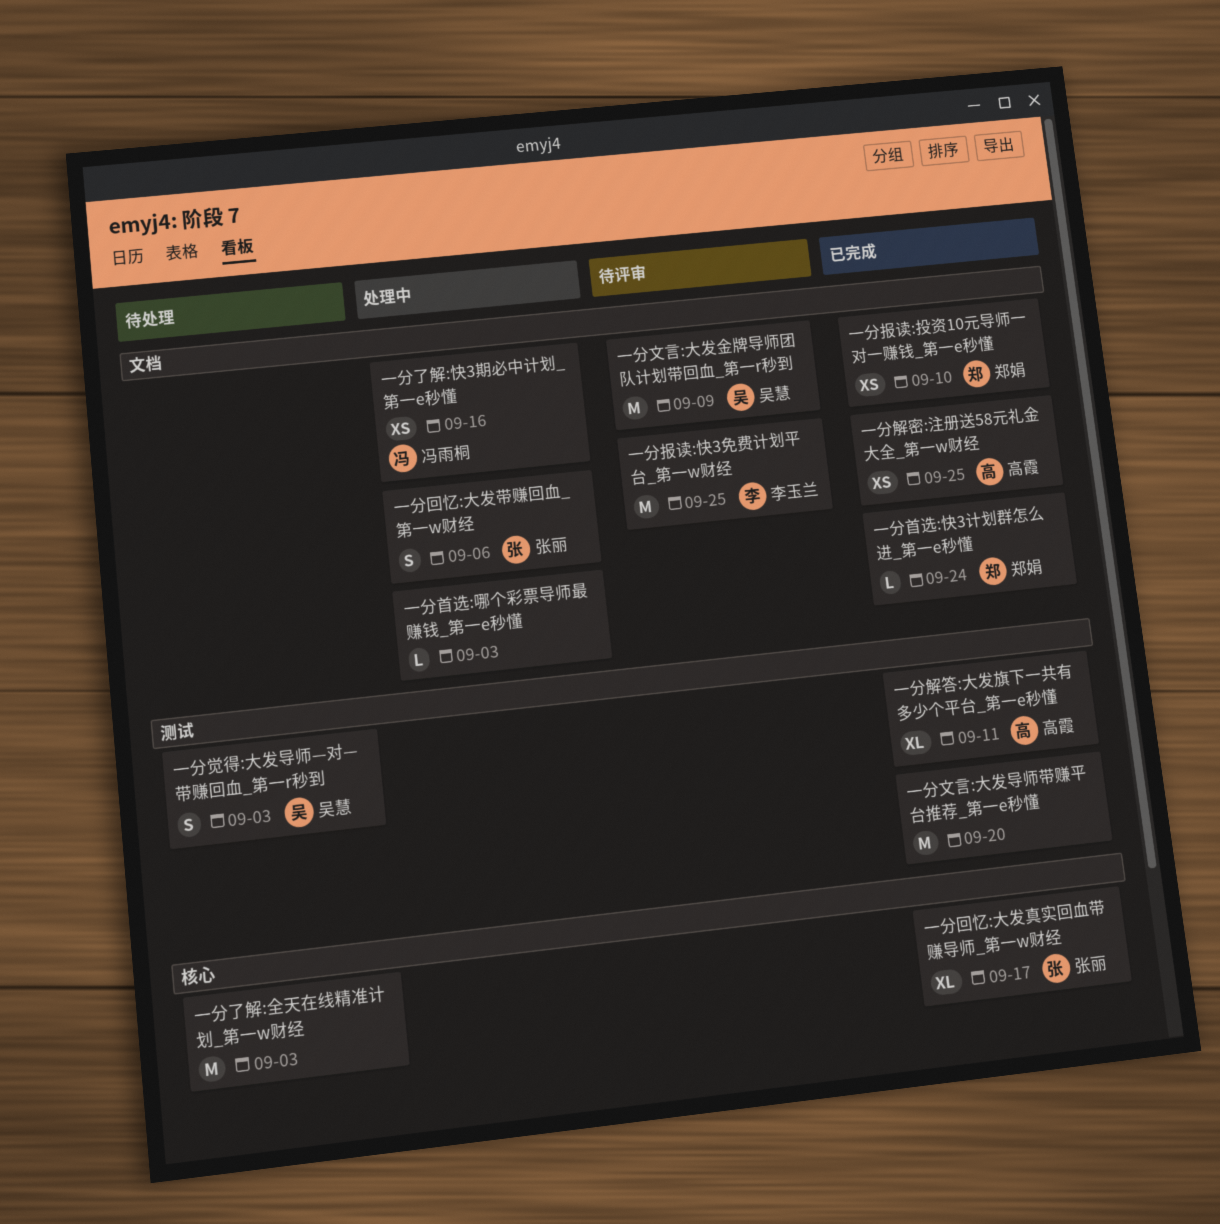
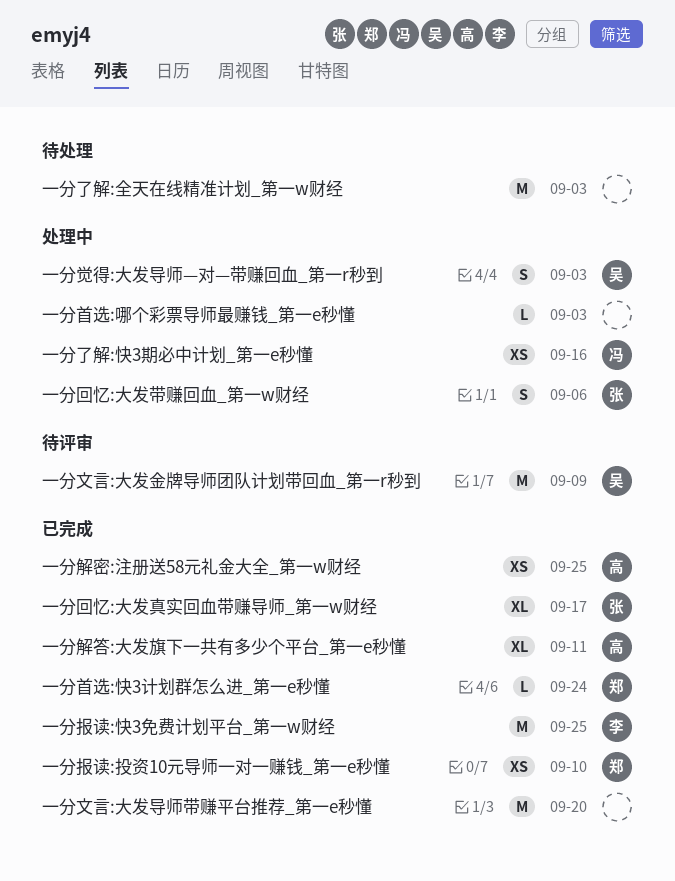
一分报读:快3免费计划平台_第一w财经, status: 待评审 -> 已完成
一分觉得:大发导师—对—带赚回血_第一r秒到, status: 待处理 -> 处理中

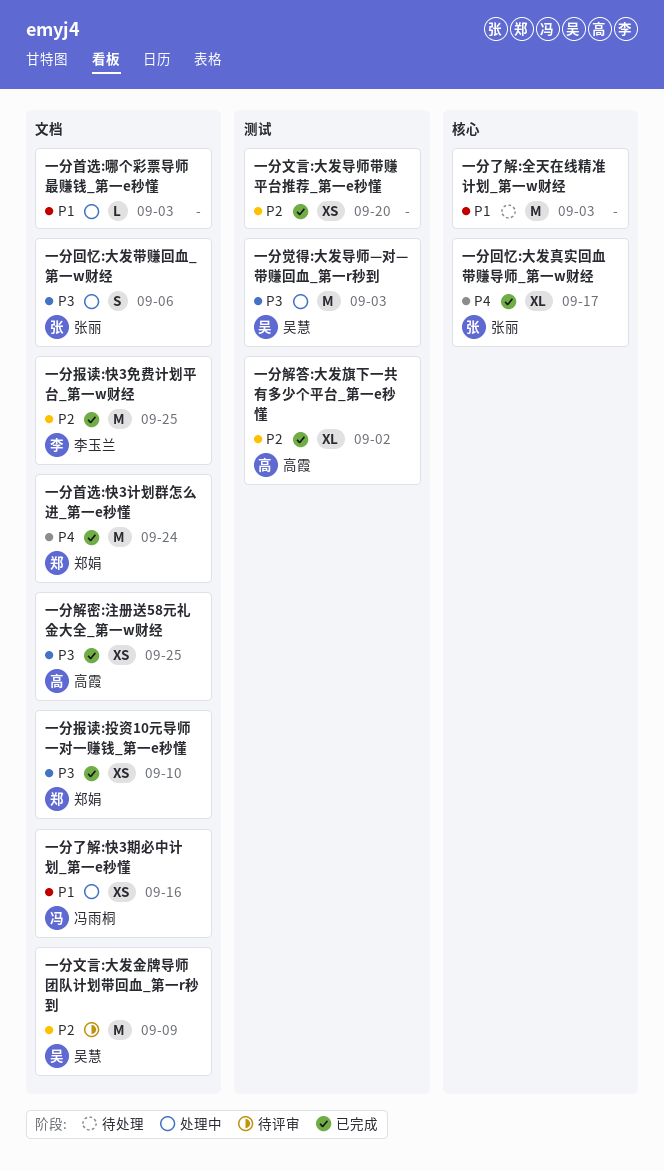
一分文言:大发导师带赚平台推荐_第一e秒懂, estimate: M -> XS
一分觉得:大发导师—对—带赚回血_第一r秒到, estimate: S -> M
一分解答:大发旗下一共有多少个平台_第一e秒懂, due: Sep 11 -> Sep 2
一分首选:快3计划群怎么进_第一e秒懂, estimate: L -> M

